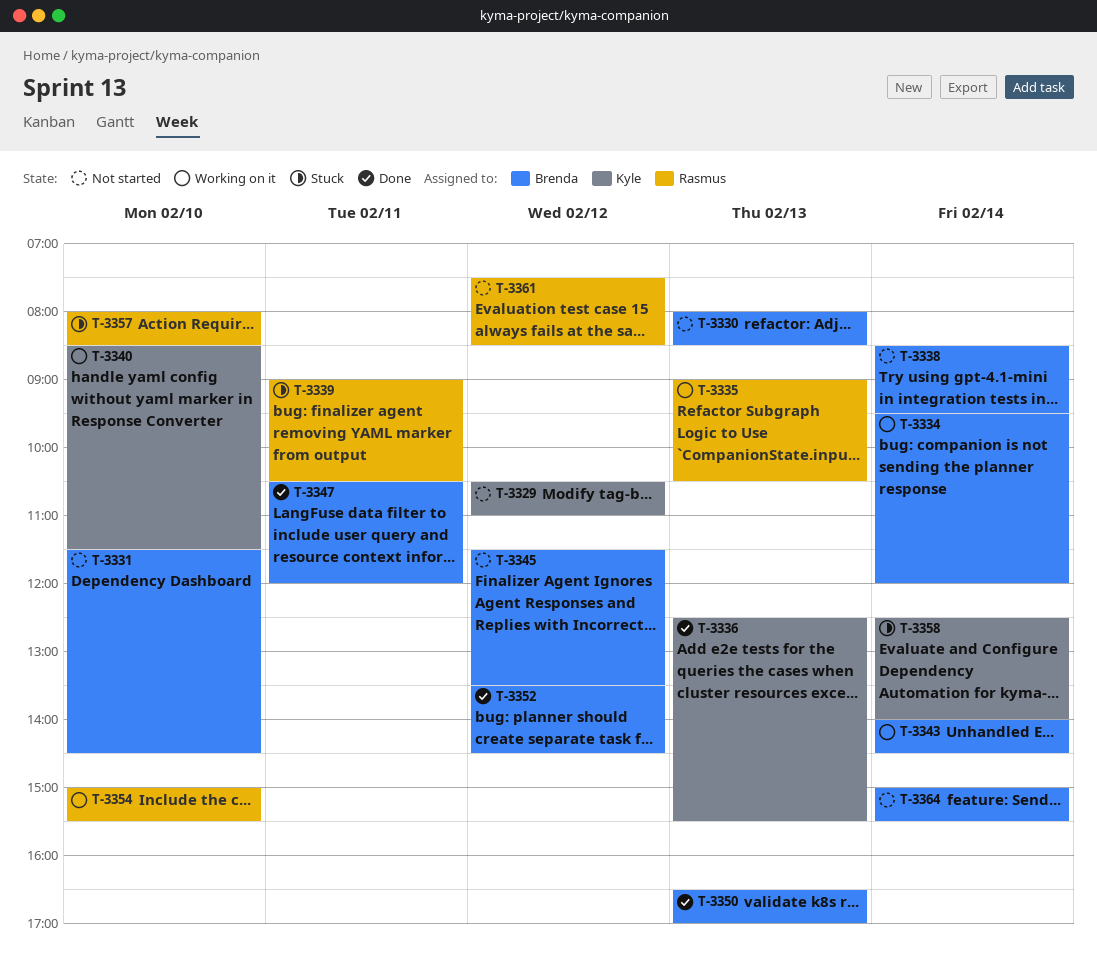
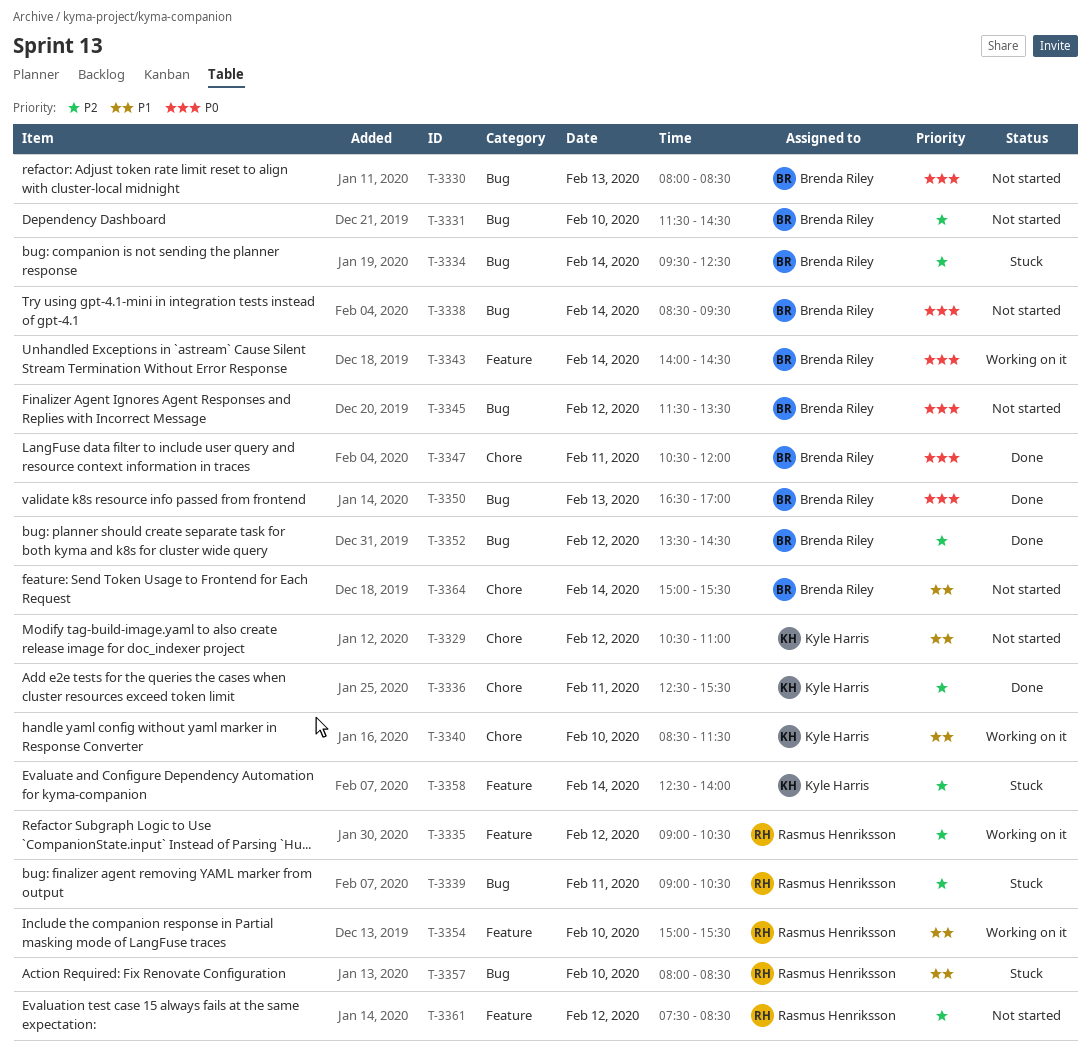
T-3334, status: Working on it -> Stuck
T-3334, ends: 12:00 -> 12:30
T-3335, day: Feb 13 -> Feb 12
T-3336, day: Feb 13 -> Feb 11

